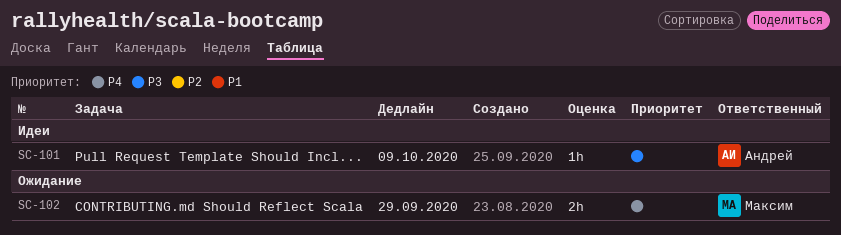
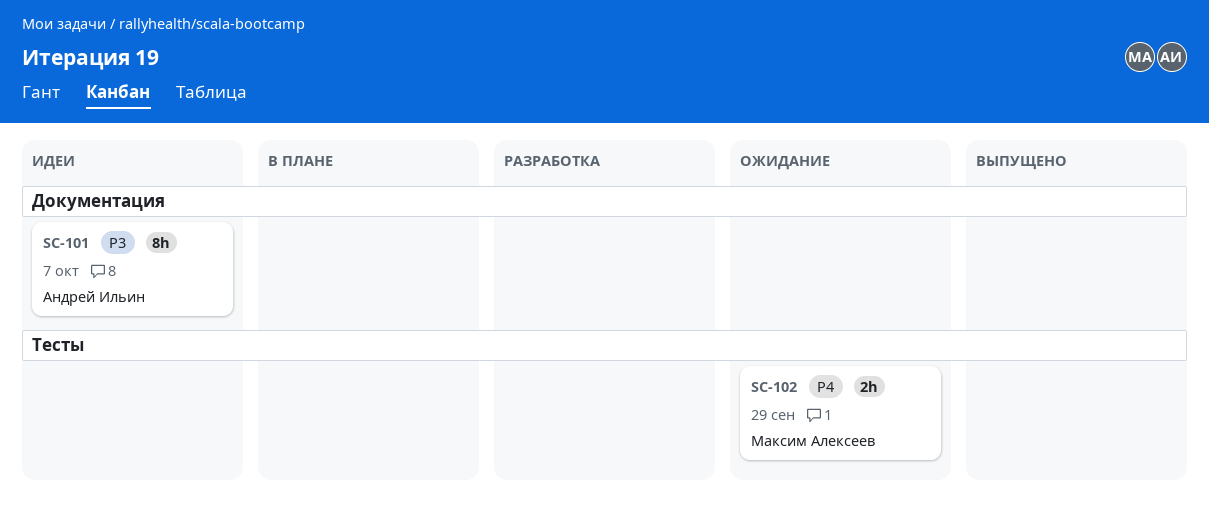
SC-101, estimate: 1h -> 8h
SC-101, due: Oct 9 -> Oct 7

